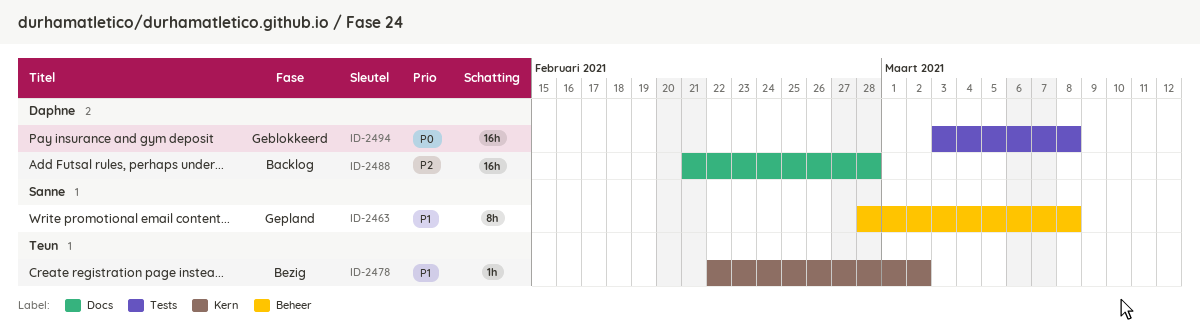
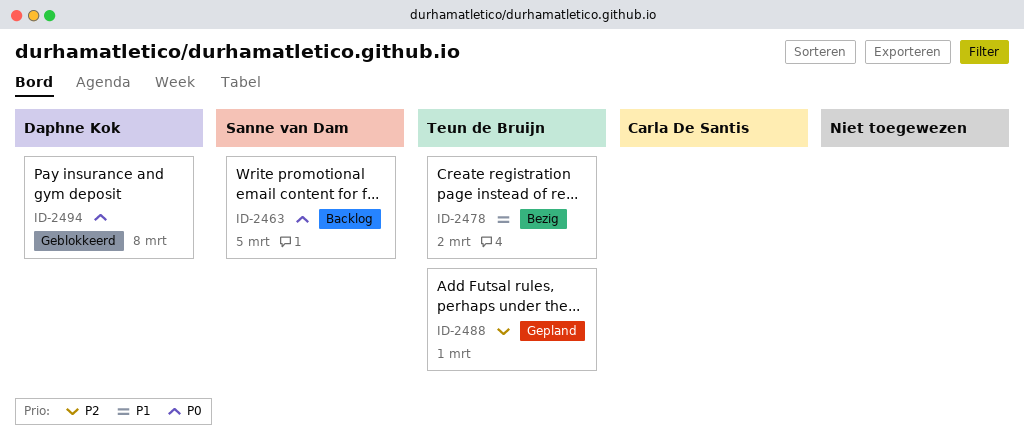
ID-2463, status: Gepland -> Backlog
ID-2463, priority: P1 -> P0
ID-2463, due: Mar 8 -> Mar 5
ID-2488, status: Backlog -> Gepland
ID-2488, owner: Daphne Kok -> Teun de Bruijn
ID-2488, due: Feb 28 -> Mar 1

